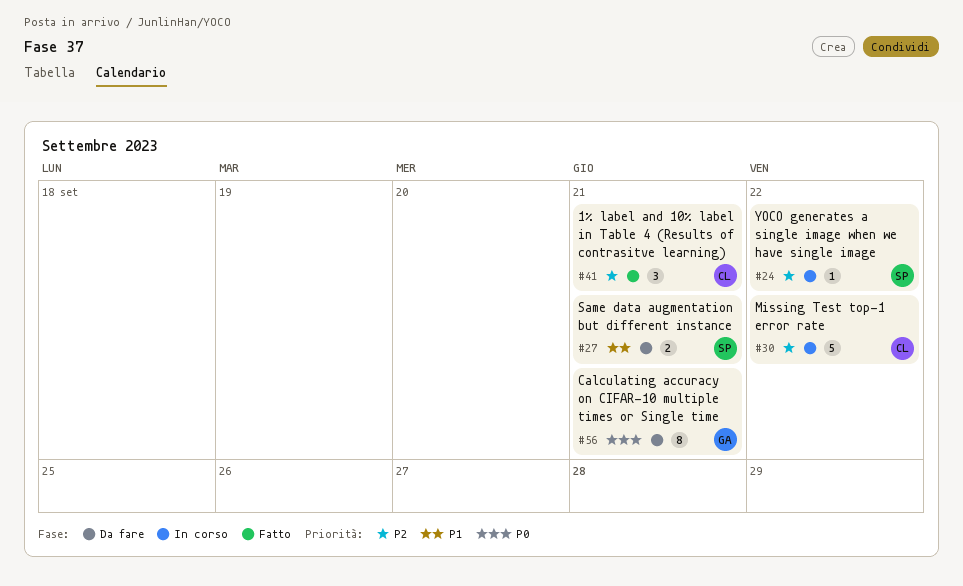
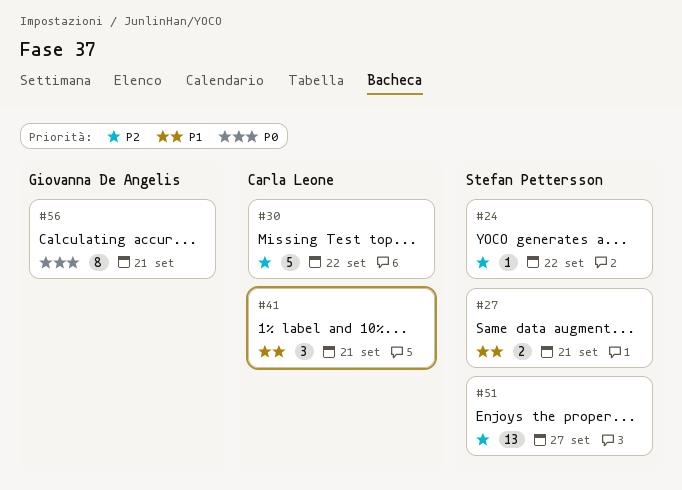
#41, priority: P2 -> P1
#51: none -> present

